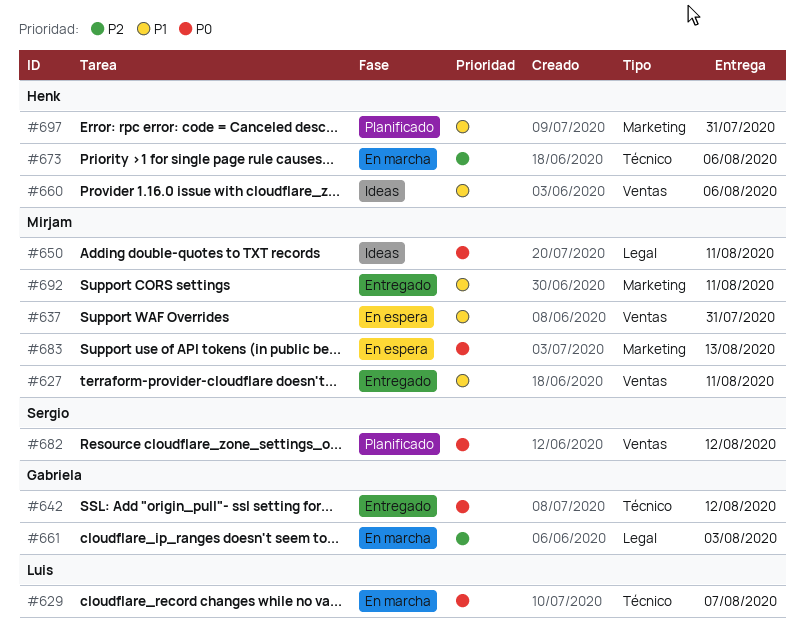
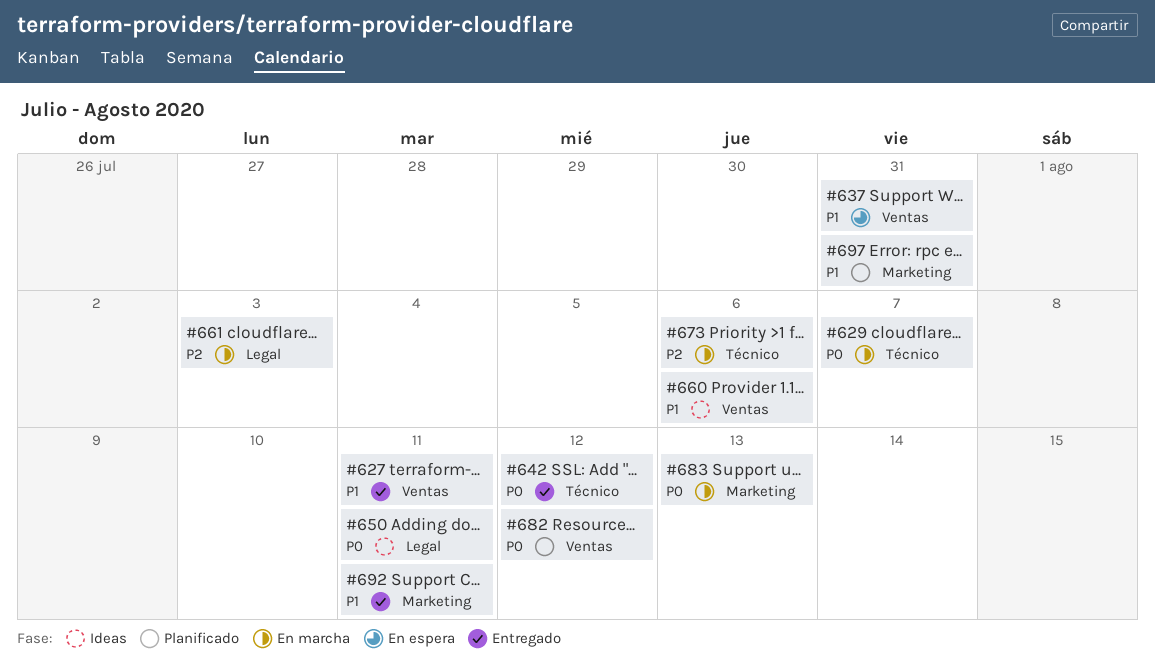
#683, status: En espera -> En marcha

